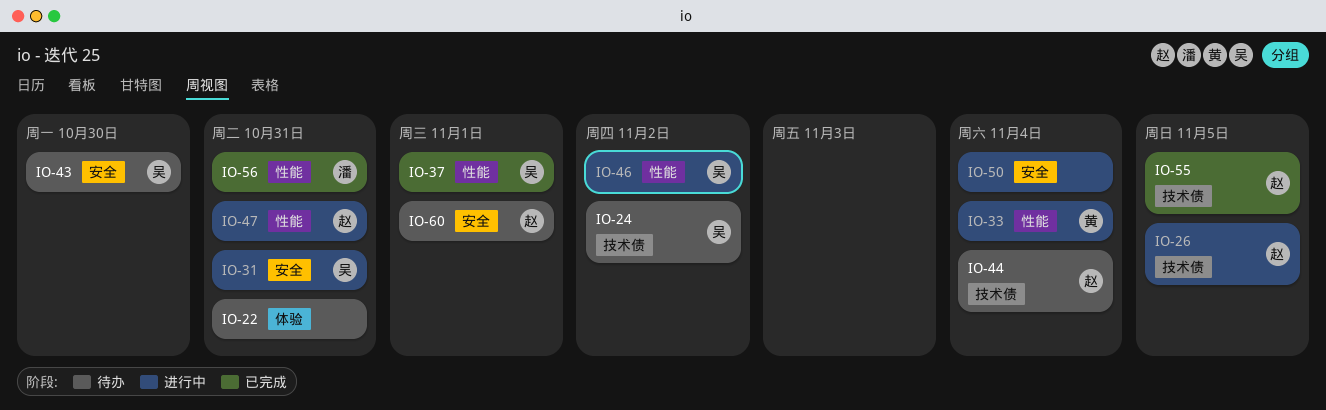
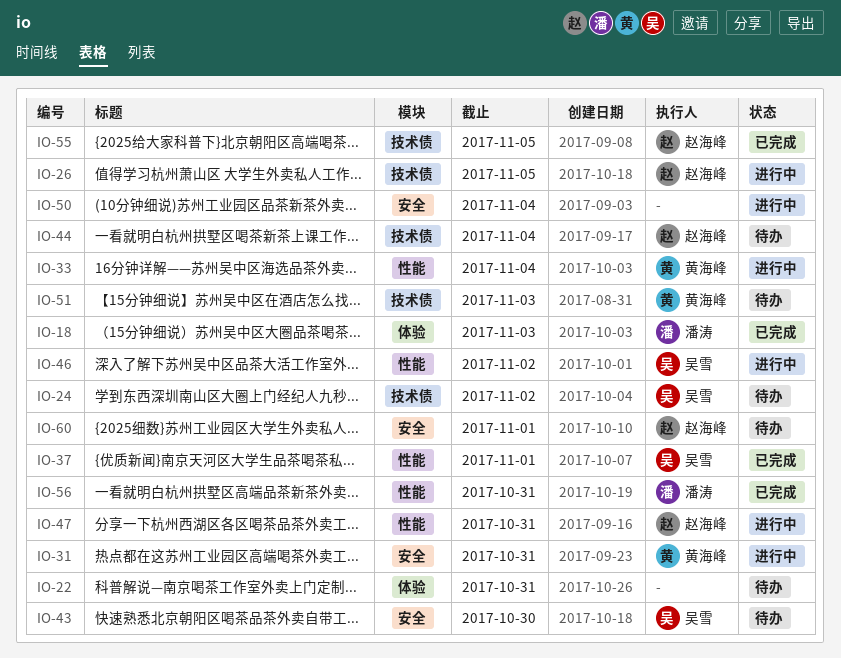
IO-18: none -> present
IO-31, owner: 吴雪 -> 黄海峰
IO-51: none -> present

